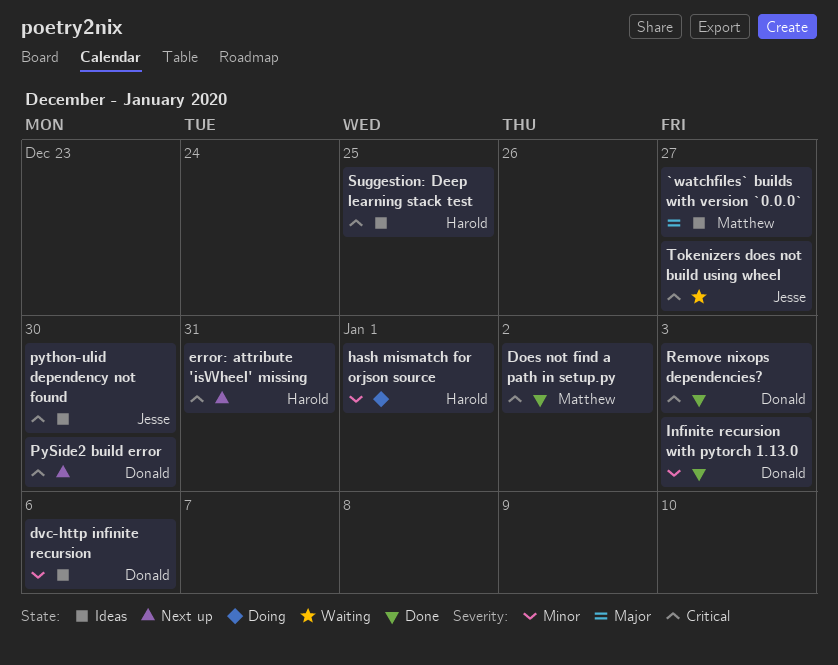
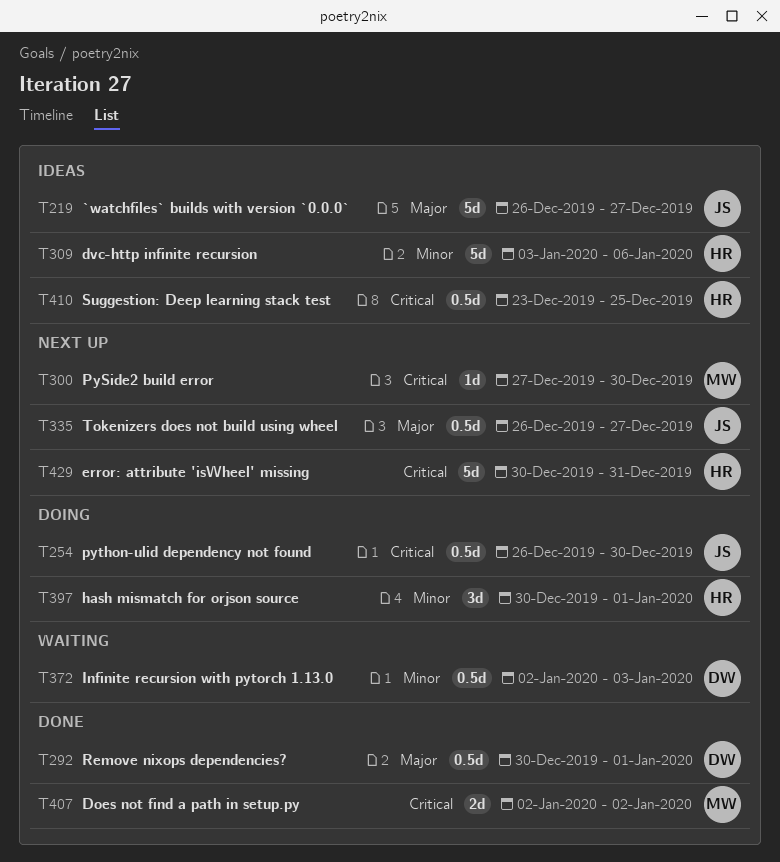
`watchfiles` builds with version `0.0.0`, owner: Matthew -> Jesse
dvc-http infinite recursion, owner: Donald -> Harold
Infinite recursion with pytorch 1.13.0, status: Done -> Waiting
PySide2 build error, owner: Donald -> Matthew
python-ulid dependency not found, status: Ideas -> Doing
Remove nixops dependencies?, priority: Critical -> Major
Remove nixops dependencies?, due: Jan 3 -> Jan 1
Tokenizers does not build using wheel, status: Waiting -> Next up
Tokenizers does not build using wheel, priority: Critical -> Major

